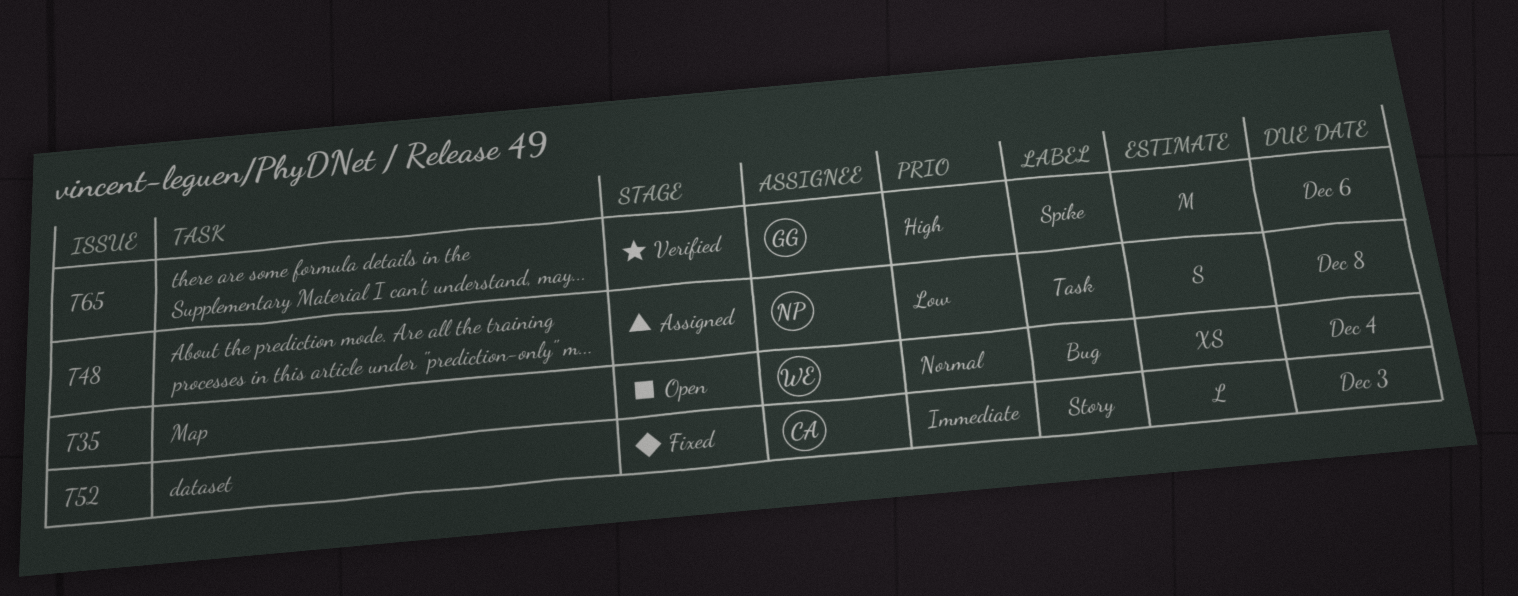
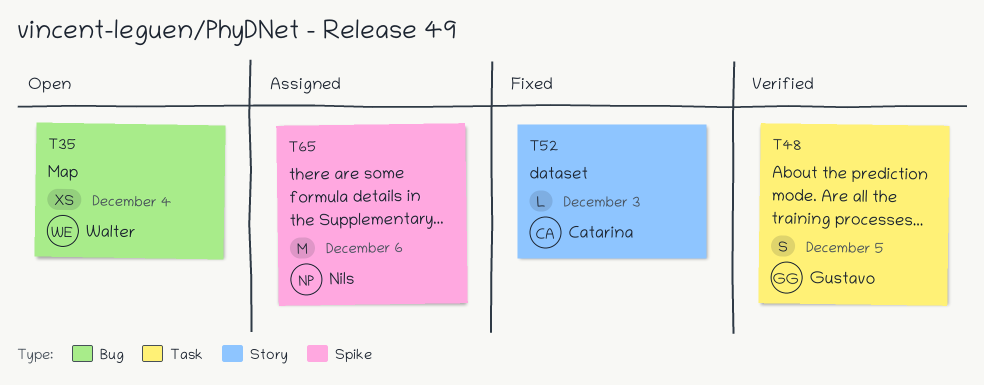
T48, status: Assigned -> Verified
T48, owner: Nils -> Gustavo
T48, due: Dec 8 -> Dec 5
T65, status: Verified -> Assigned
T65, owner: Gustavo -> Nils

